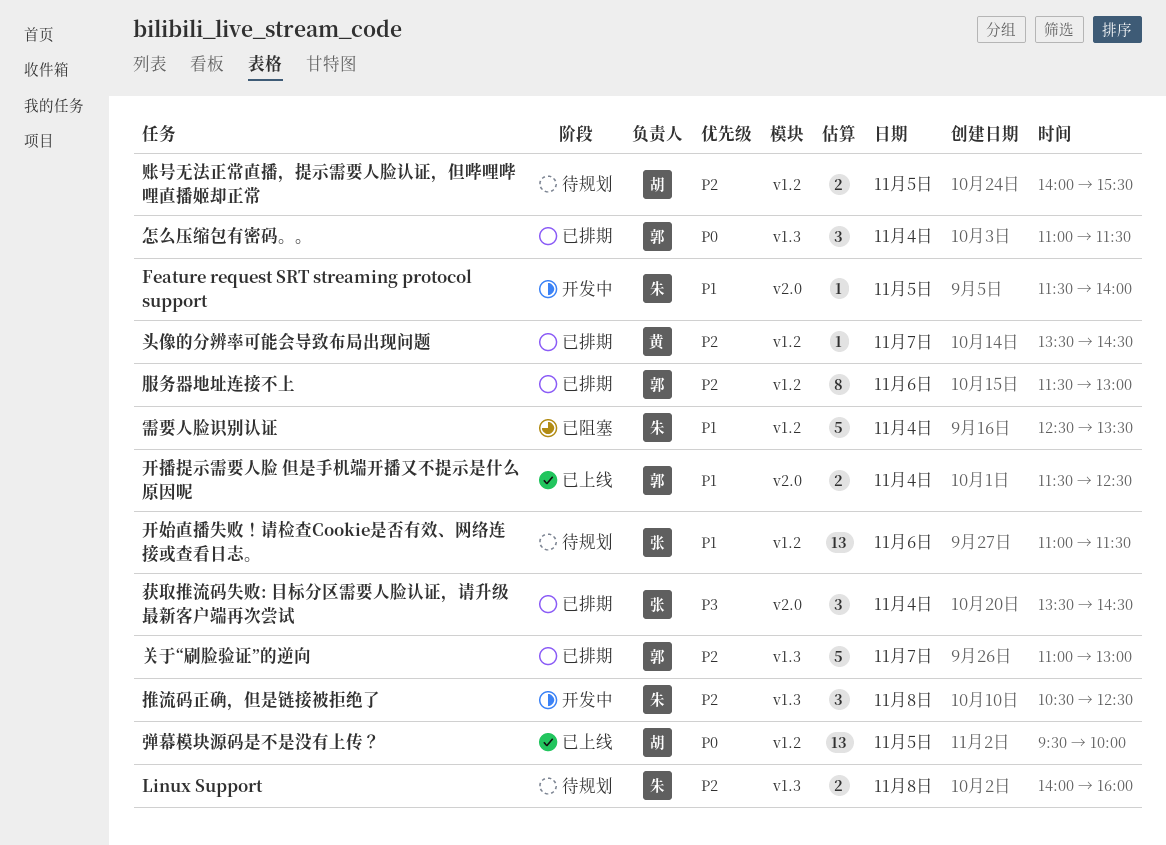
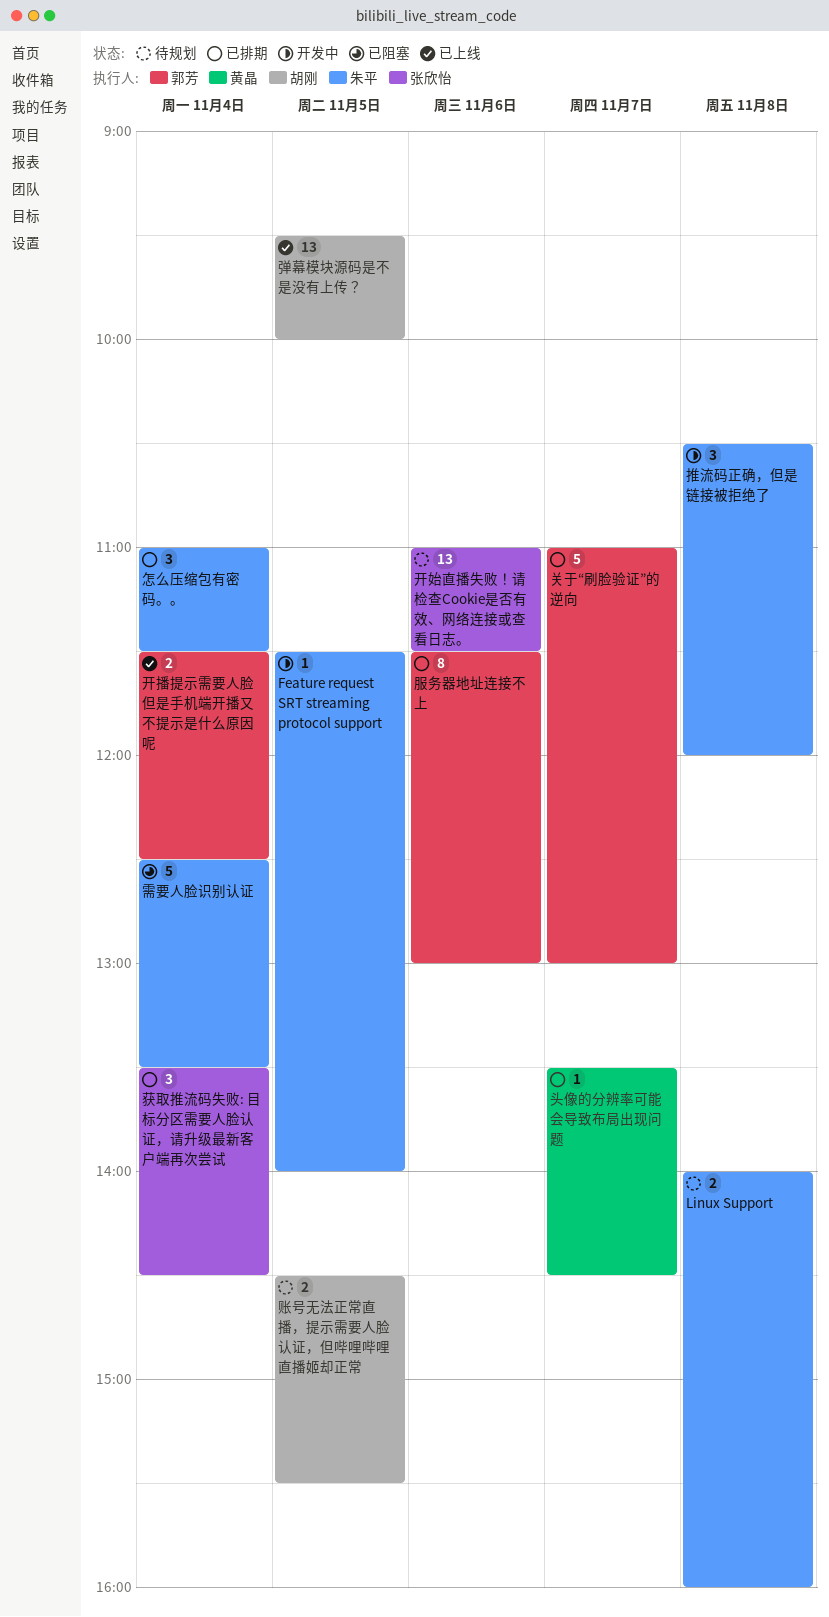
怎么压缩包有密码。。, owner: 郭芳 -> 朱平
推流码正确，但是链接被拒绝了, ends: 12:30 -> 12:00
账号无法正常直播，提示需要人脸认证，但哔哩哔哩直播姬却正常, begins: 14:00 -> 14:30

